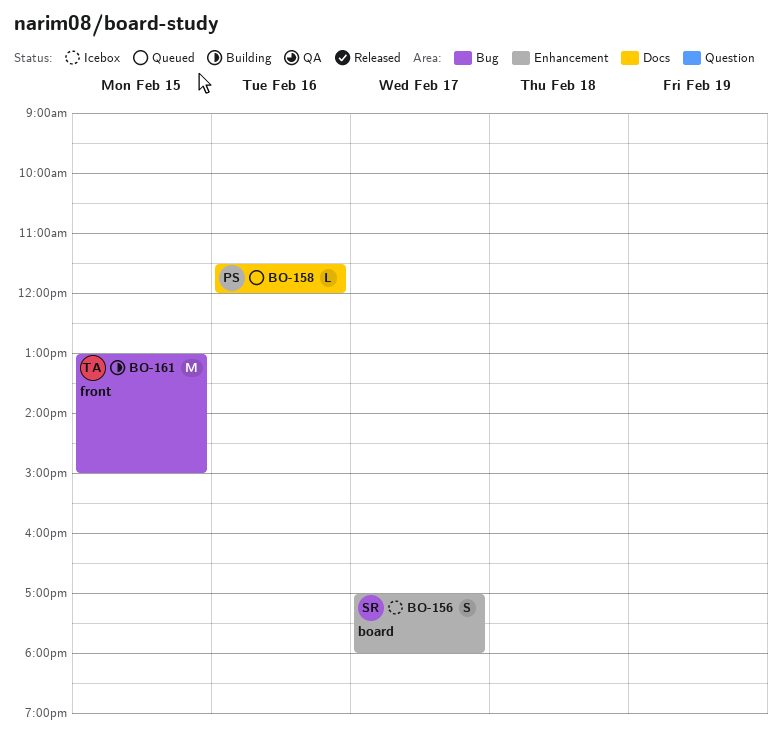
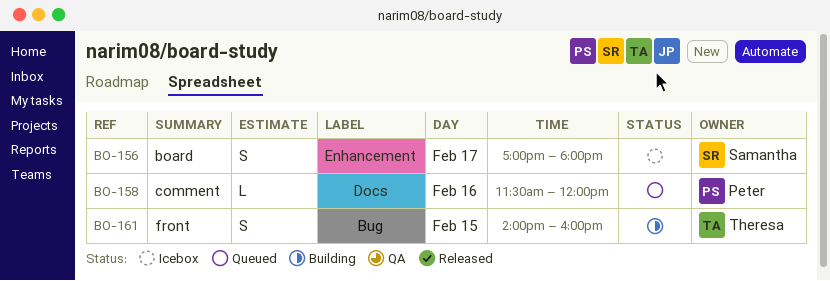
BO-161, estimate: M -> S
BO-161, begins: 13:00 -> 14:00
BO-161, ends: 15:00 -> 16:00

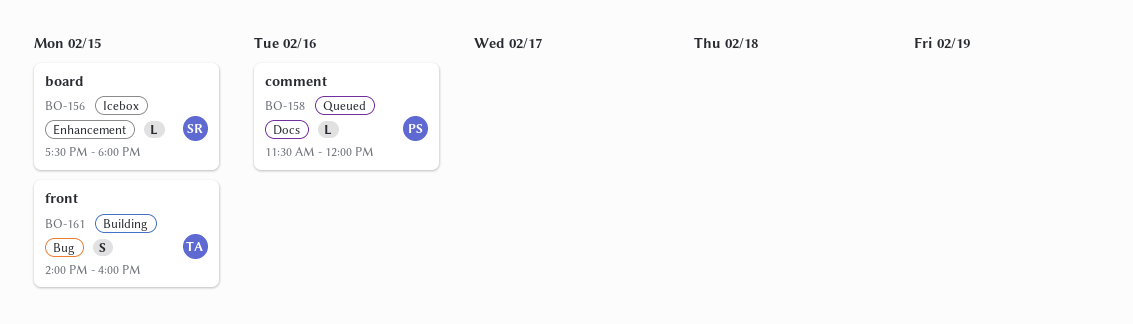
BO-156, estimate: S -> L
BO-156, day: Feb 17 -> Feb 15
BO-156, begins: 17:00 -> 17:30

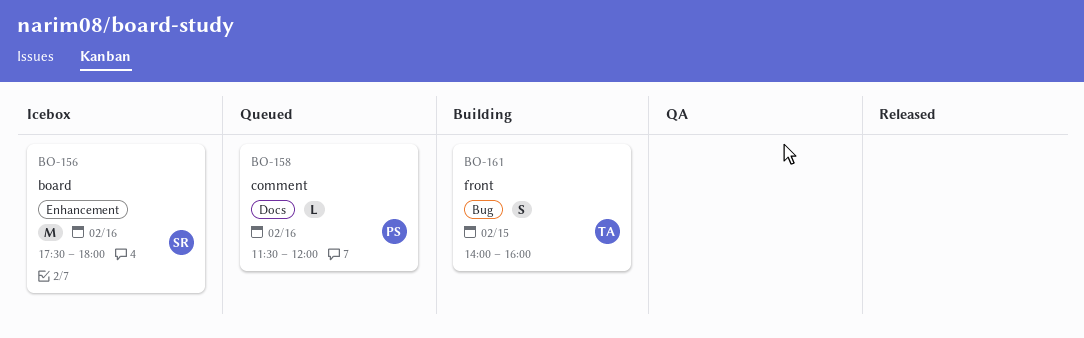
BO-156, estimate: L -> M
BO-156, day: Feb 15 -> Feb 16

